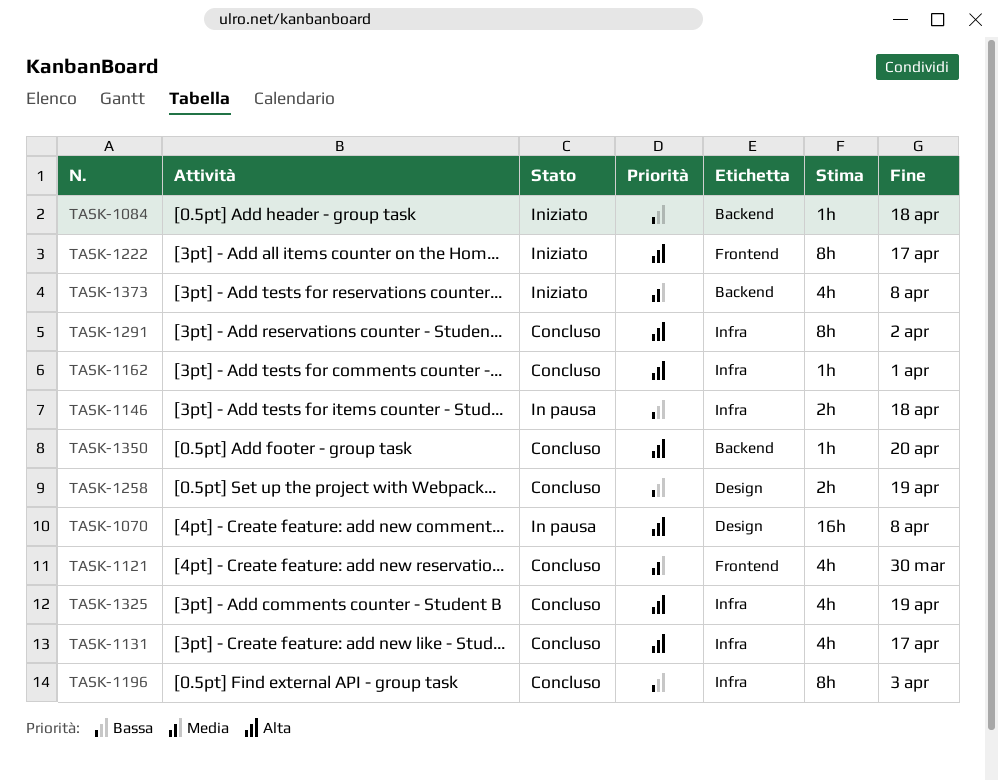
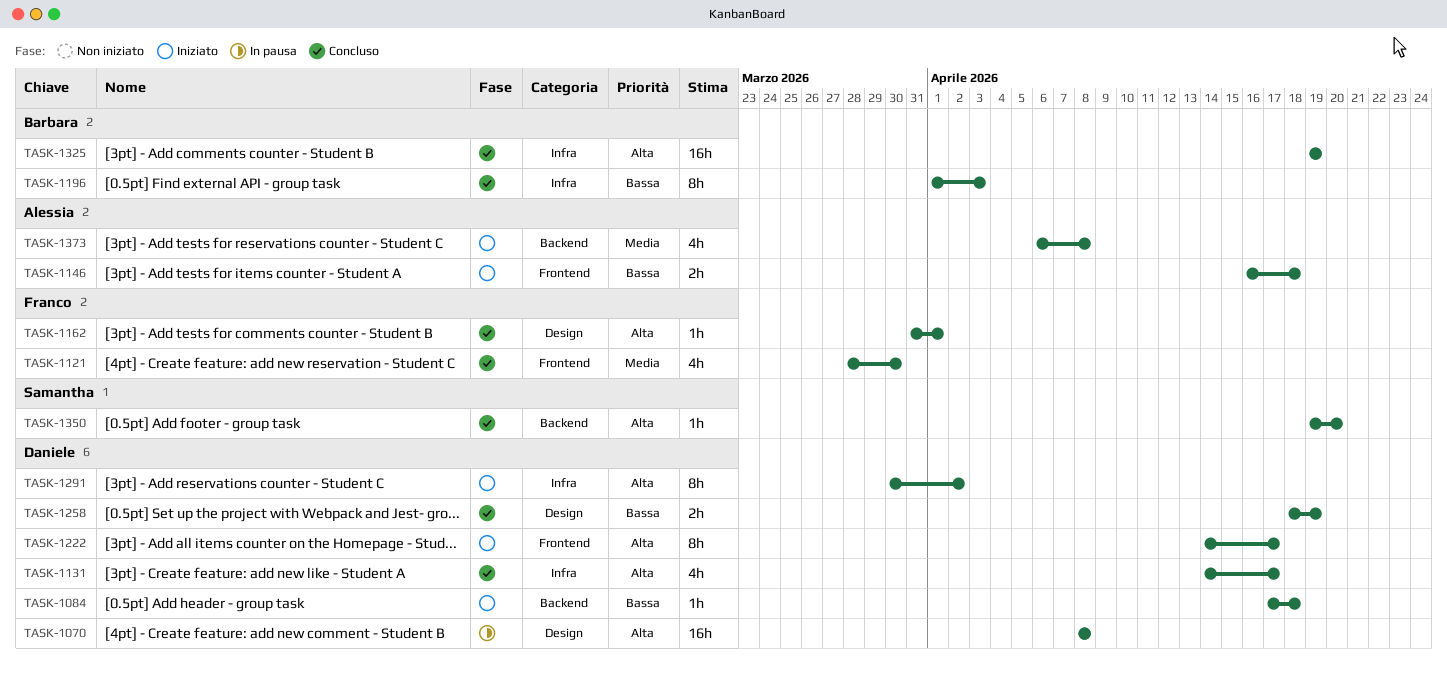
TASK-1146, status: In pausa -> Iniziato
TASK-1146, label: Infra -> Frontend
TASK-1162, label: Infra -> Design
TASK-1291, status: Concluso -> Iniziato
TASK-1325, estimate: 4h -> 16h

